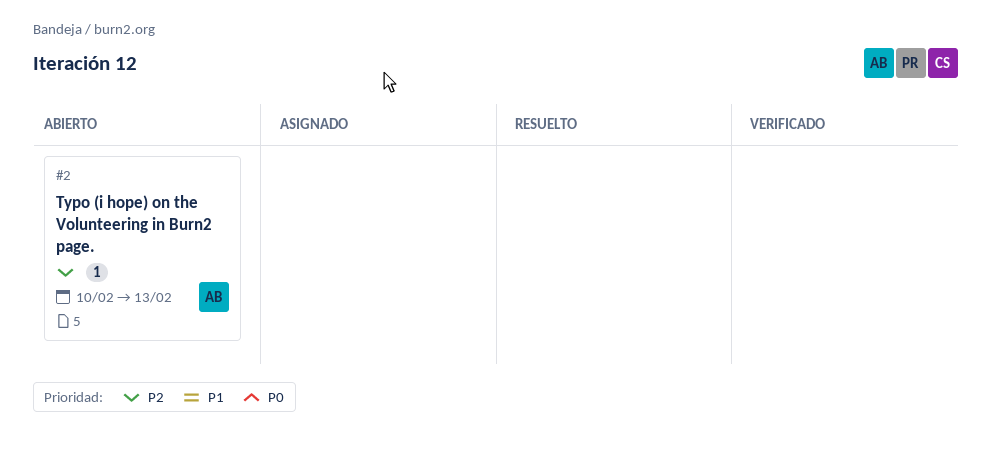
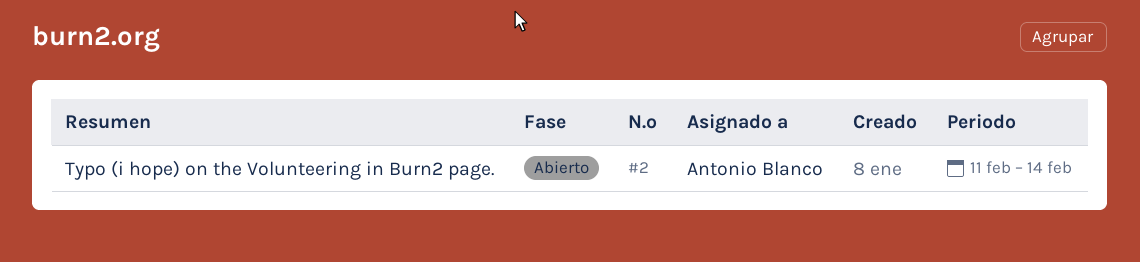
#2, start: Feb 10 -> Feb 11
#2, due: Feb 13 -> Feb 14

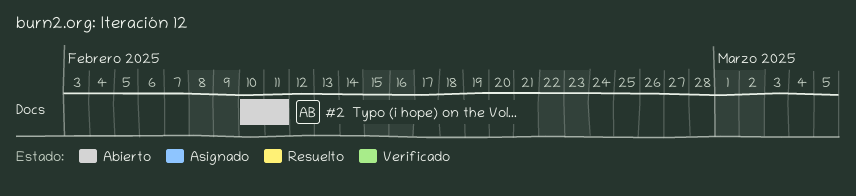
#2, start: Feb 11 -> Feb 10
#2, due: Feb 14 -> Feb 11

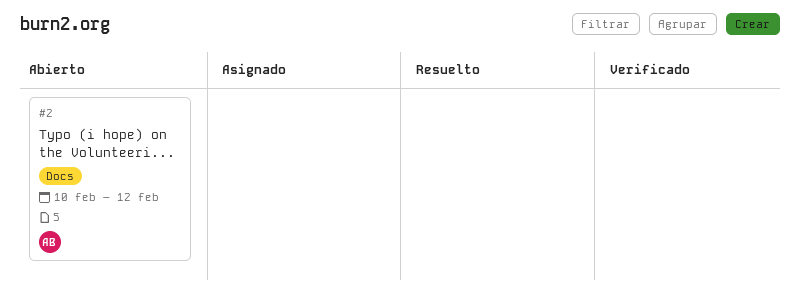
#2, due: Feb 11 -> Feb 12

